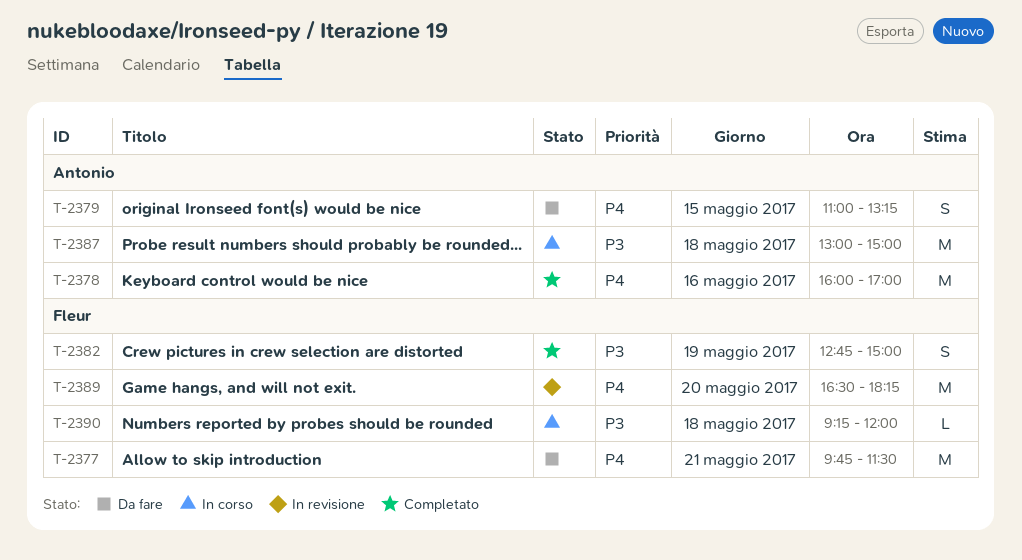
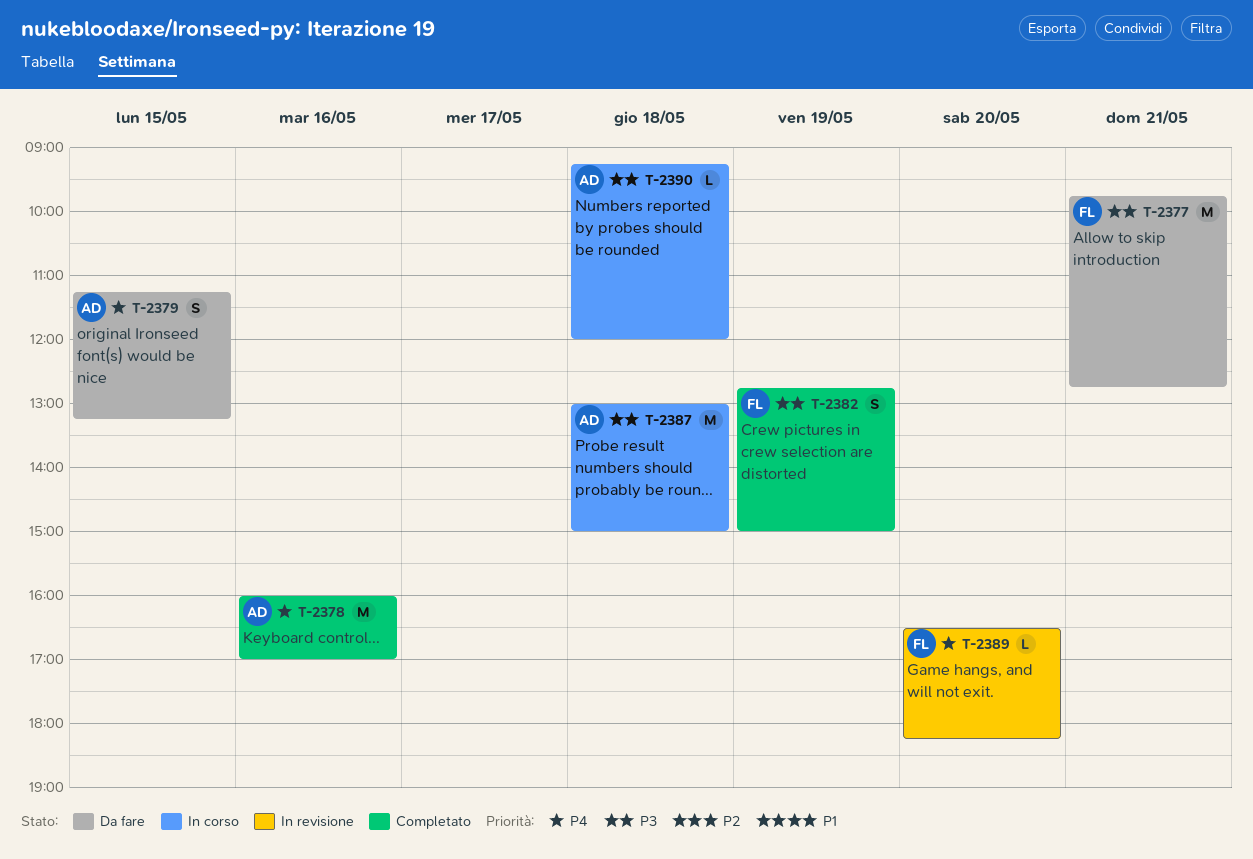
T-2377, priority: P4 -> P3
T-2377, ends: 11:30 -> 12:45
T-2379, begins: 11:00 -> 11:15
T-2389, estimate: M -> L
T-2390, owner: Fleur -> Antonio

